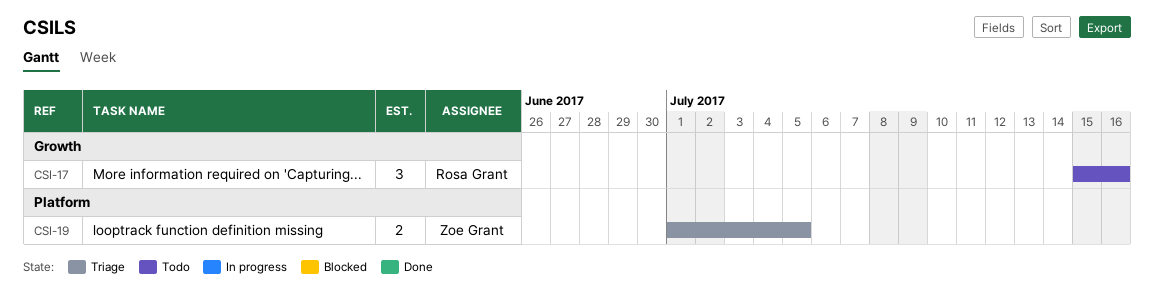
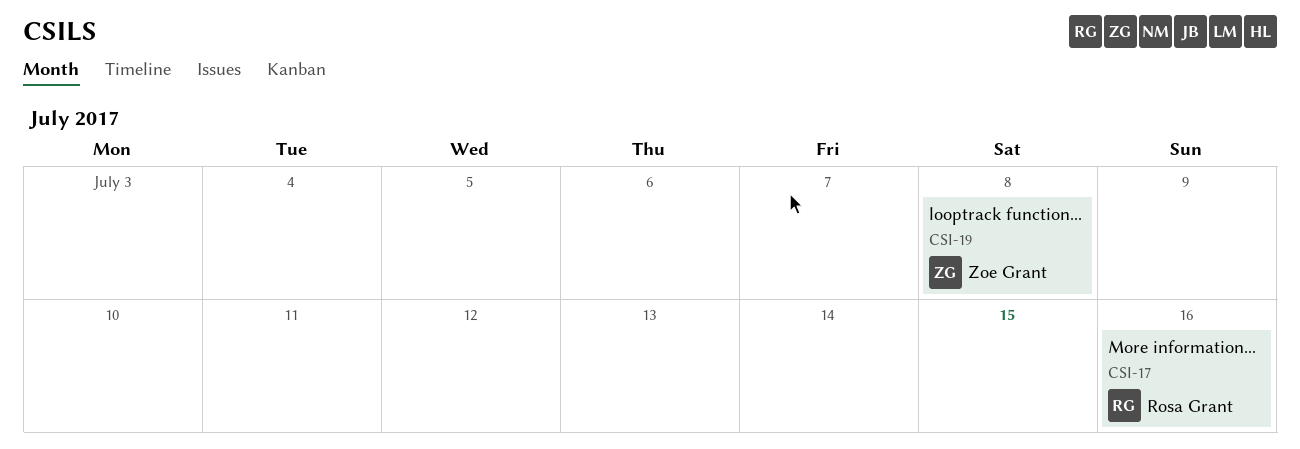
CSI-19, due: Jul 5 -> Jul 8

